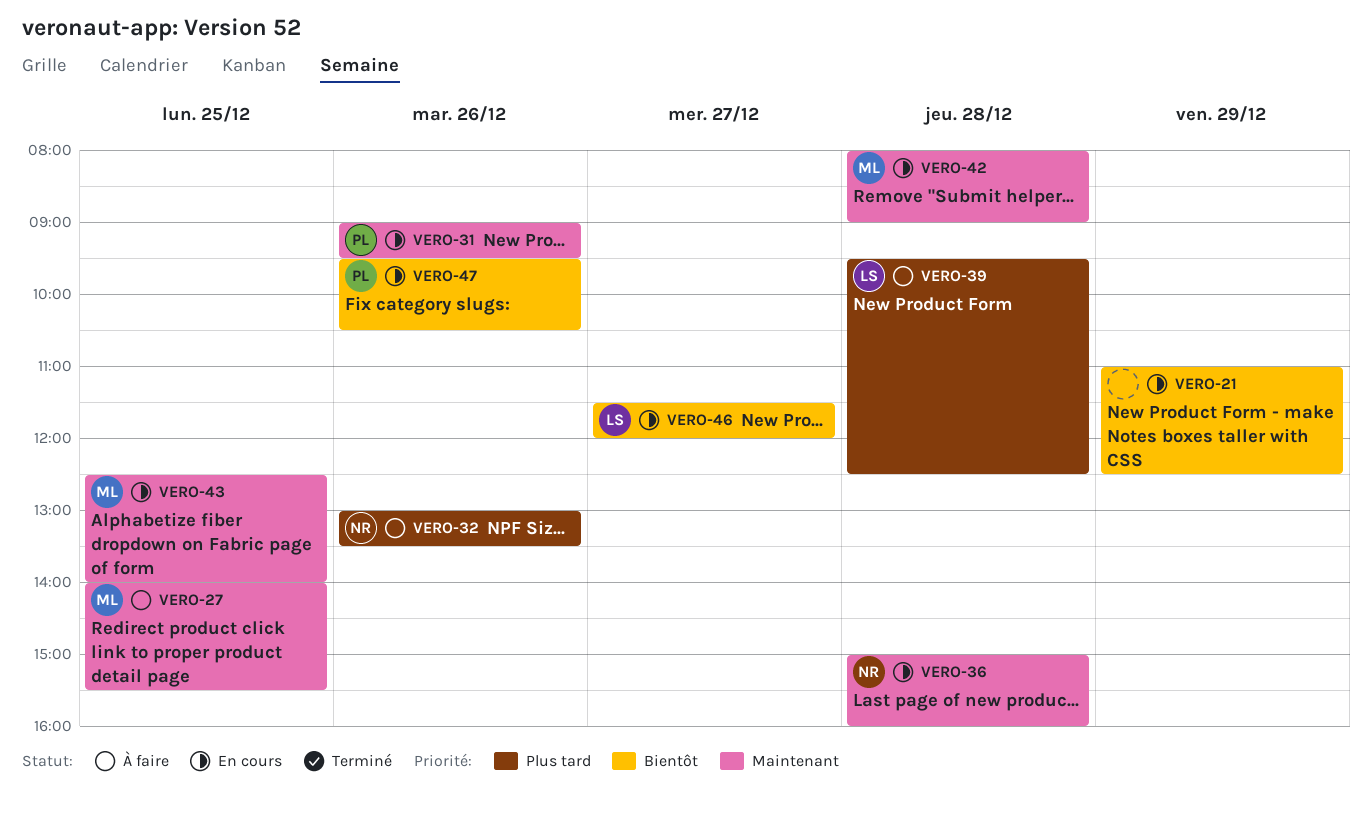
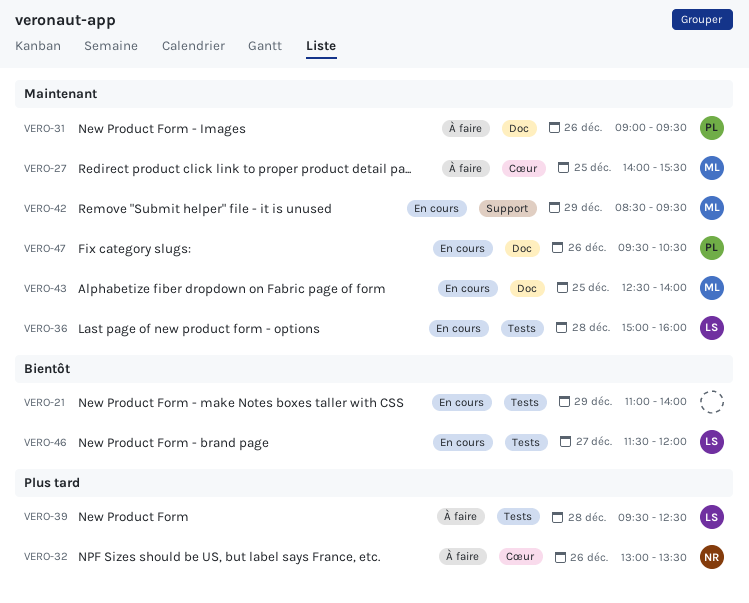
VERO-21, ends: 12:30 -> 14:00
VERO-31, status: En cours -> À faire
VERO-36, owner: NR -> LS
VERO-42, day: Dec 28 -> Dec 29
VERO-42, begins: 08:00 -> 08:30
VERO-42, ends: 09:00 -> 09:30
VERO-47, priority: Bientôt -> Maintenant

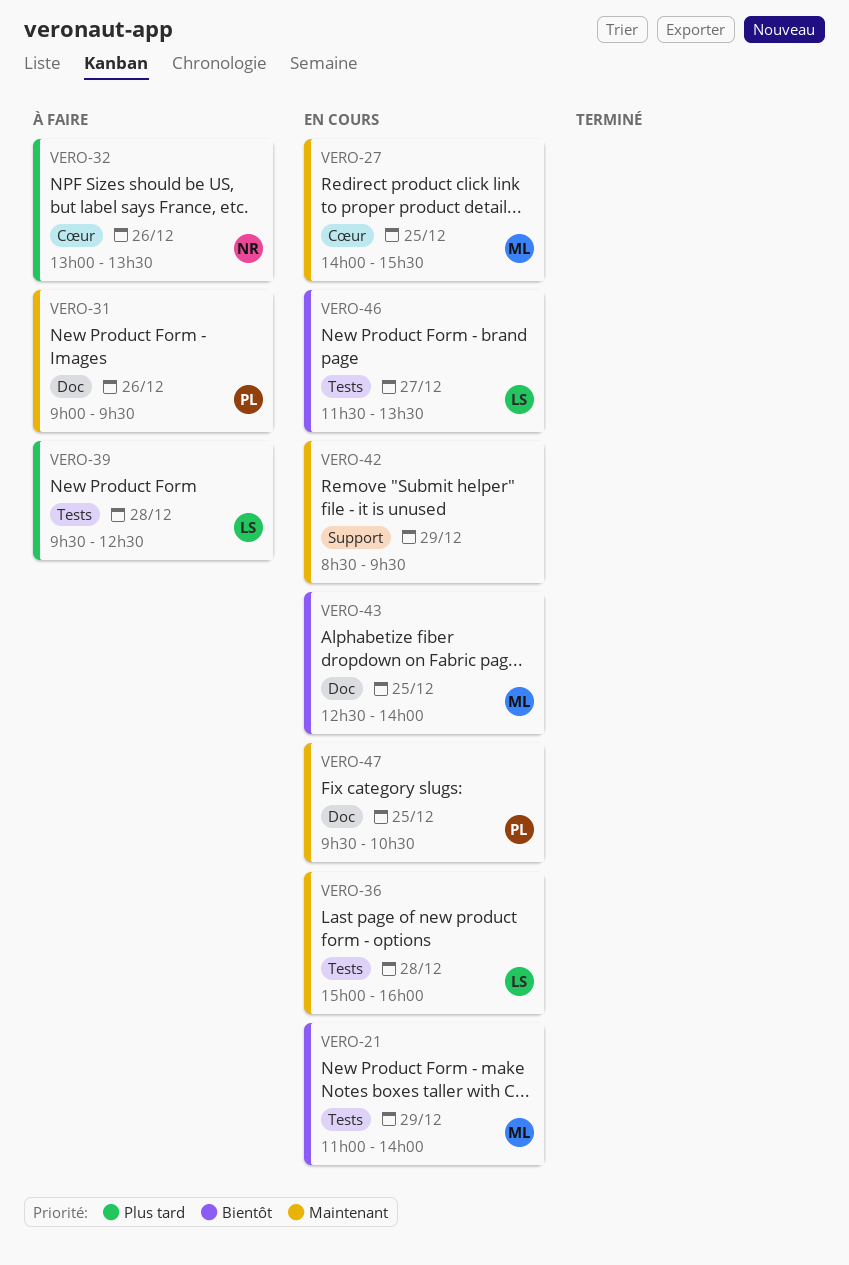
VERO-21, owner: none -> ML
VERO-27, status: À faire -> En cours
VERO-42, owner: ML -> none
VERO-43, priority: Maintenant -> Bientôt
VERO-46, ends: 12:00 -> 13:30
VERO-47, day: Dec 26 -> Dec 25

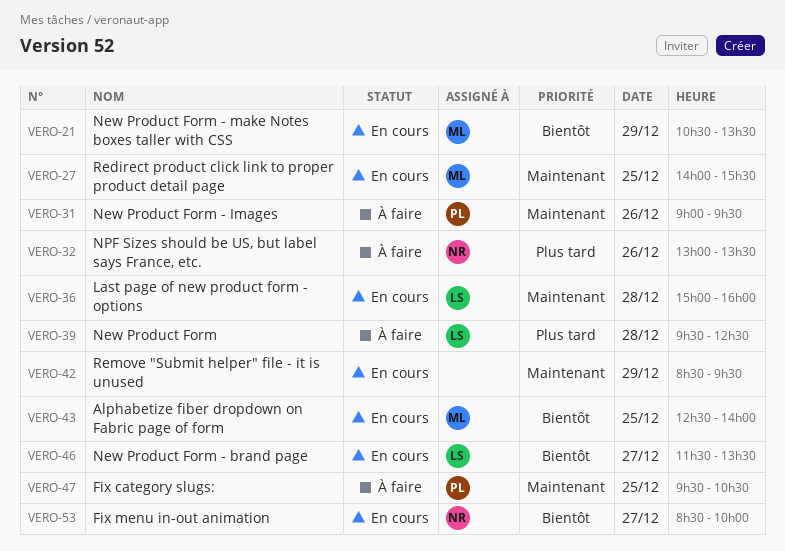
VERO-21, begins: 11:00 -> 10:30
VERO-21, ends: 14:00 -> 13:30
VERO-47, status: En cours -> À faire
VERO-53: none -> present

